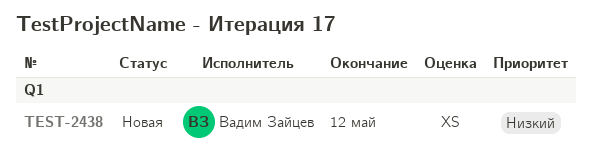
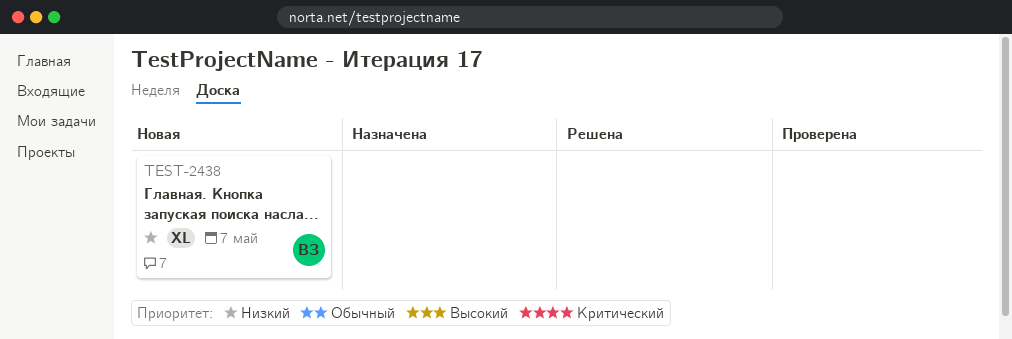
TEST-2438, estimate: XS -> XL
TEST-2438, due: May 12 -> May 7

